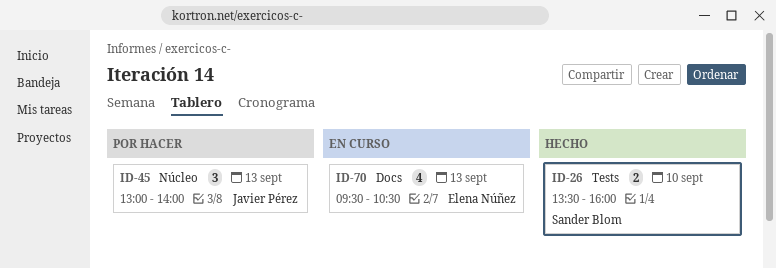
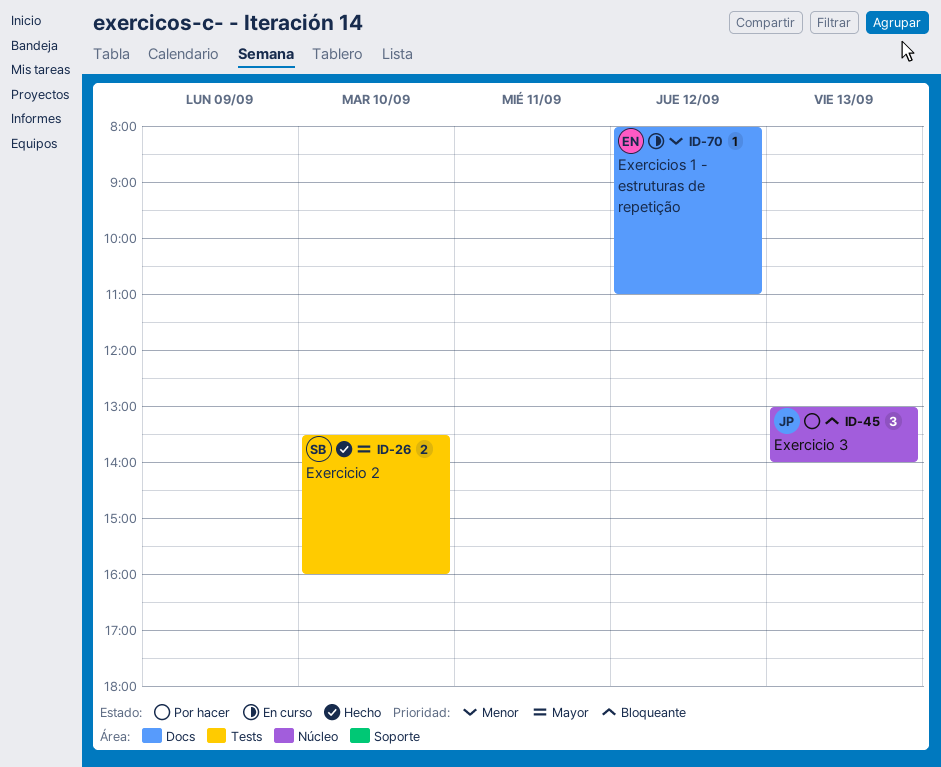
ID-70, estimate: 4 -> 1
ID-70, day: Sep 13 -> Sep 12
ID-70, begins: 09:30 -> 08:00
ID-70, ends: 10:30 -> 11:00

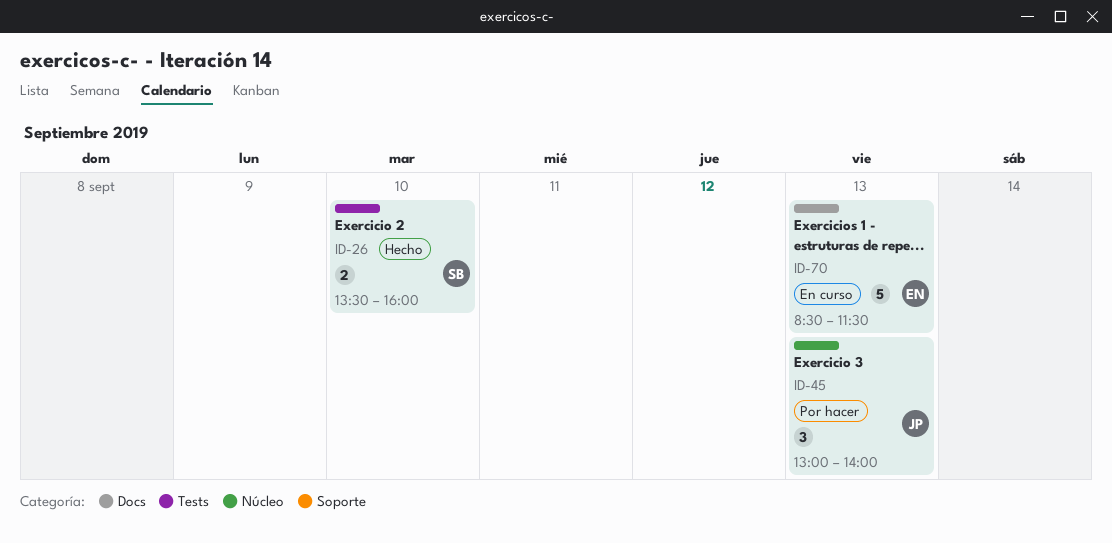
ID-70, estimate: 1 -> 5
ID-70, day: Sep 12 -> Sep 13
ID-70, begins: 08:00 -> 08:30
ID-70, ends: 11:00 -> 11:30

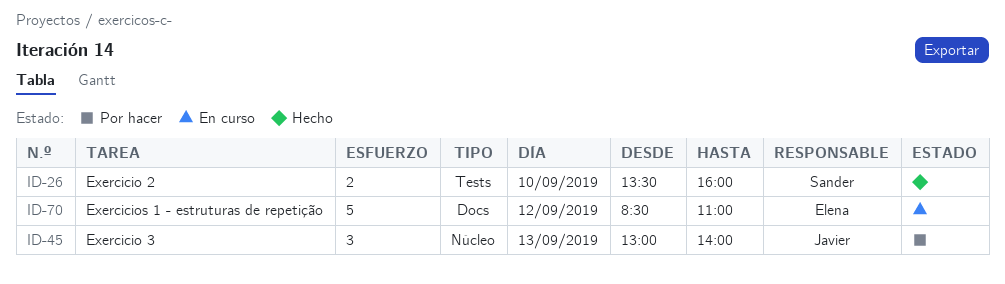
ID-70, day: Sep 13 -> Sep 12
ID-70, ends: 11:30 -> 11:00

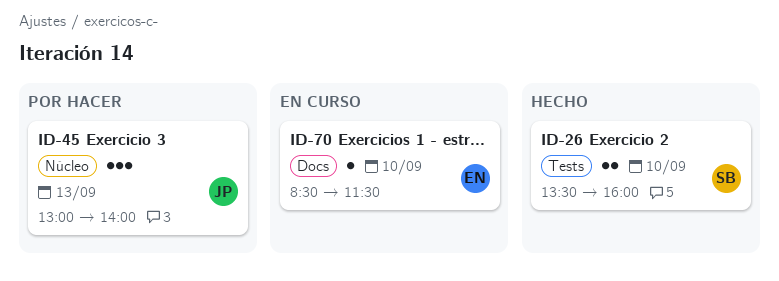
ID-70, estimate: 5 -> 1
ID-70, day: Sep 12 -> Sep 10
ID-70, ends: 11:00 -> 11:30

